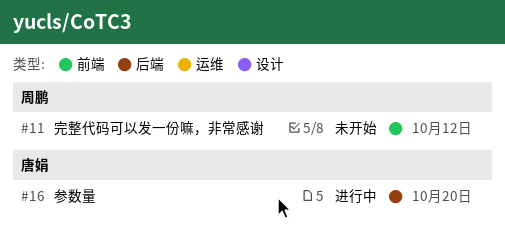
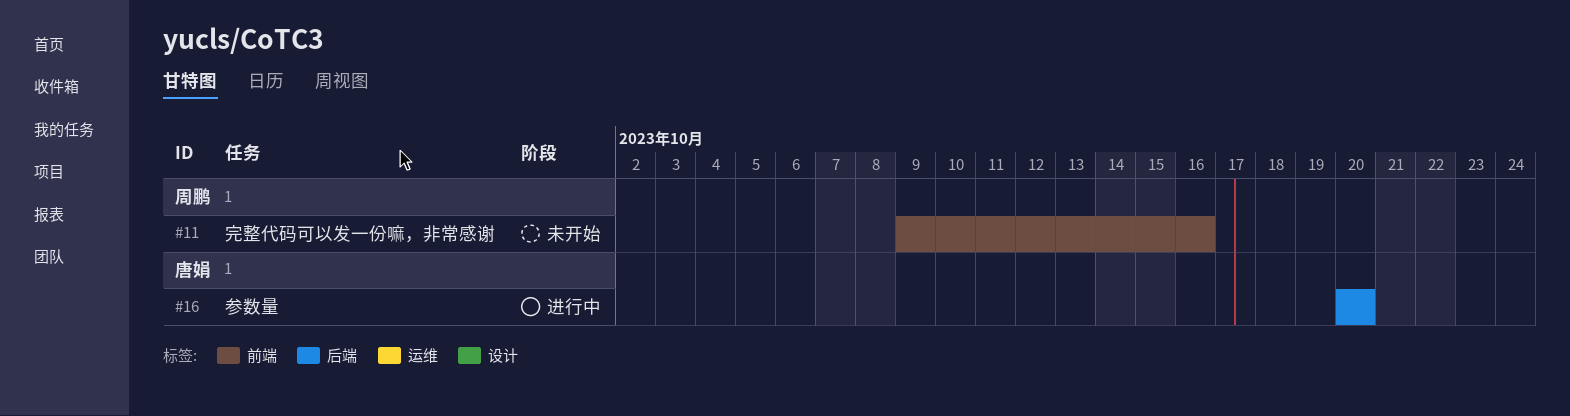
#11, due: Oct 12 -> Oct 16

